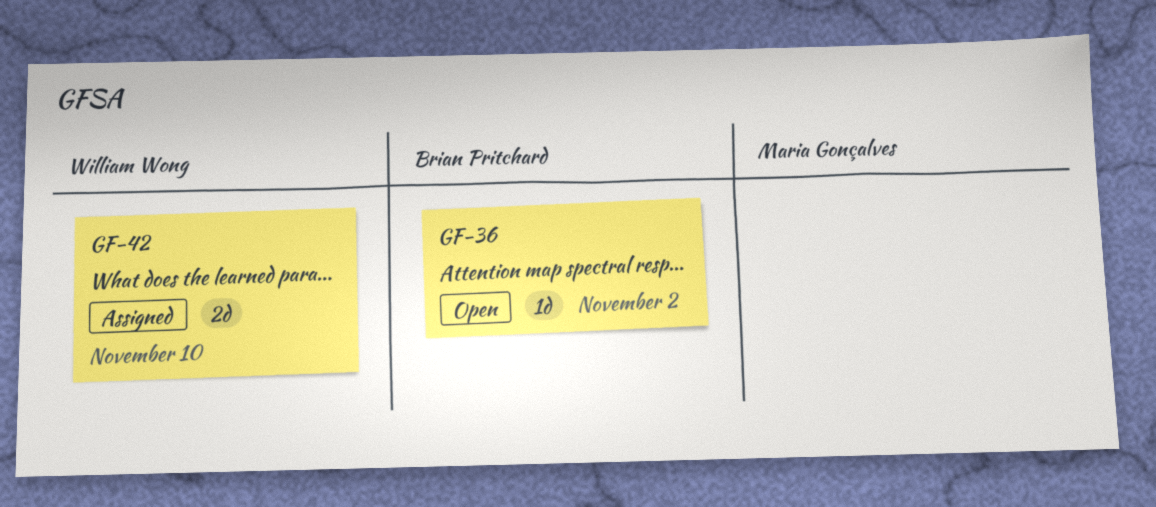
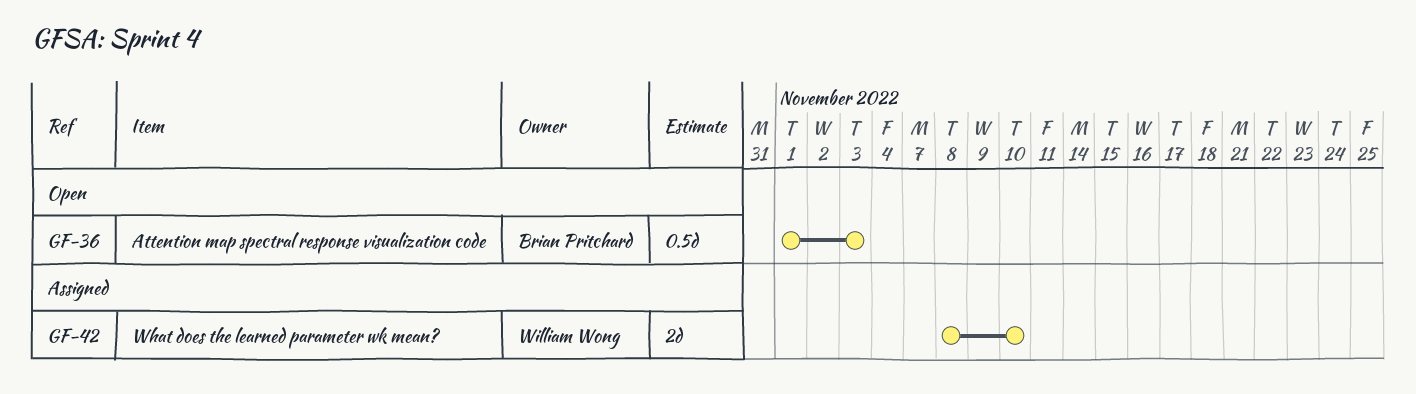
GF-36, estimate: 1d -> 0.5d
GF-36, due: Nov 2 -> Nov 3

